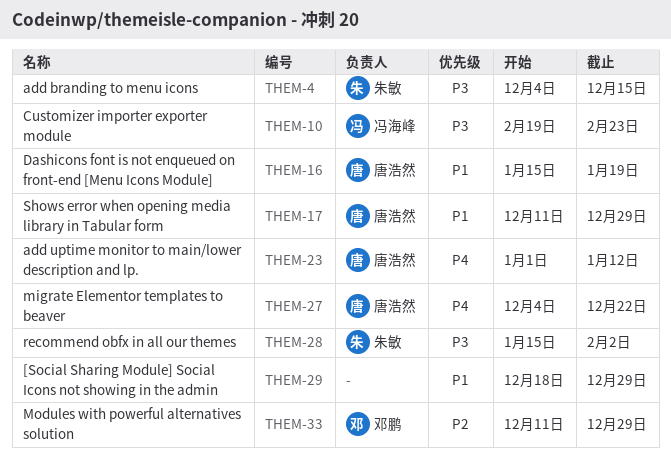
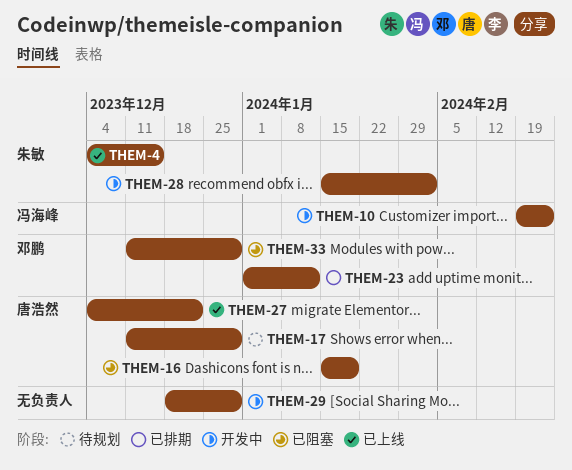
THEM-23, owner: 唐浩然 -> 邓鹏

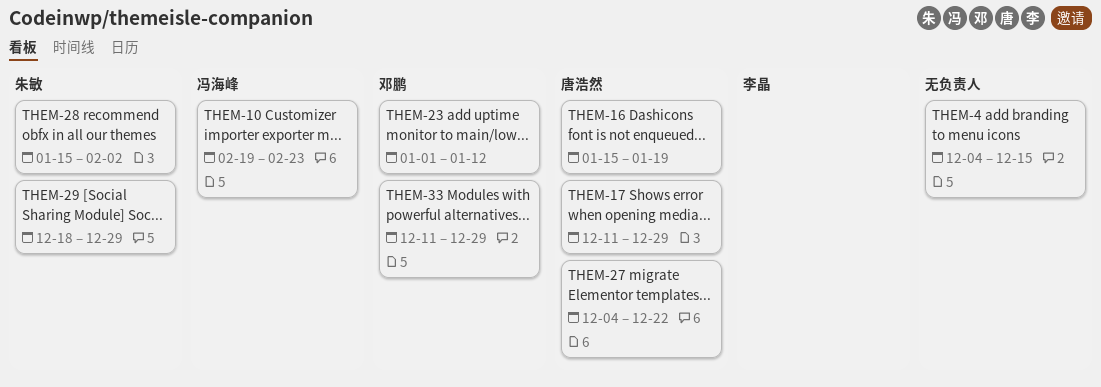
THEM-4, owner: 朱敏 -> none
THEM-29, owner: none -> 朱敏

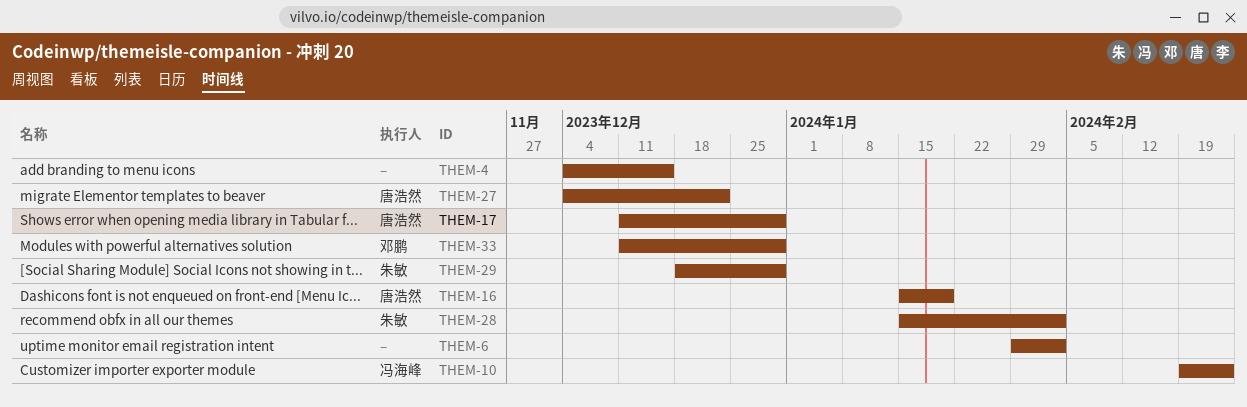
THEM-6: none -> present
THEM-23: present -> none

